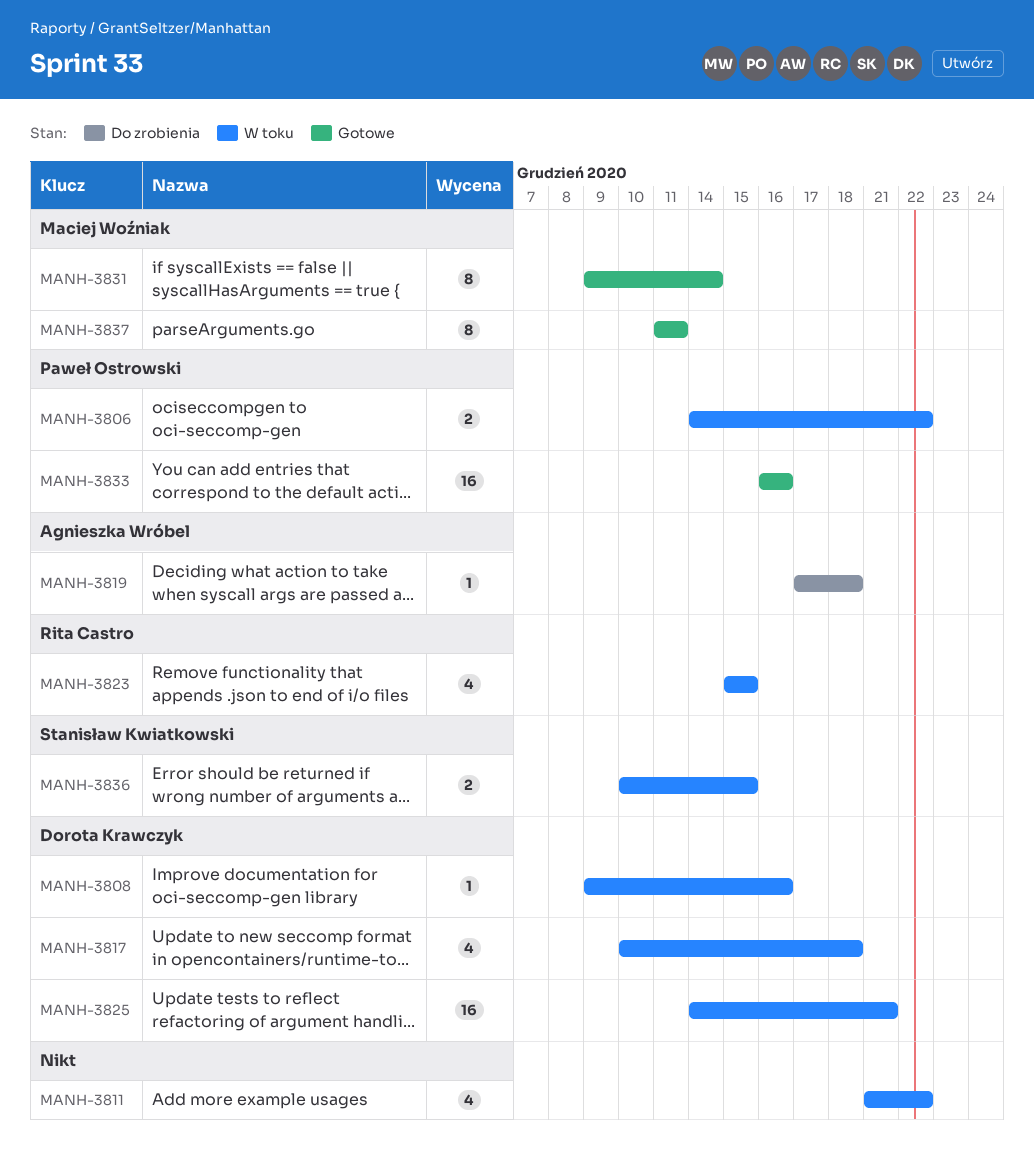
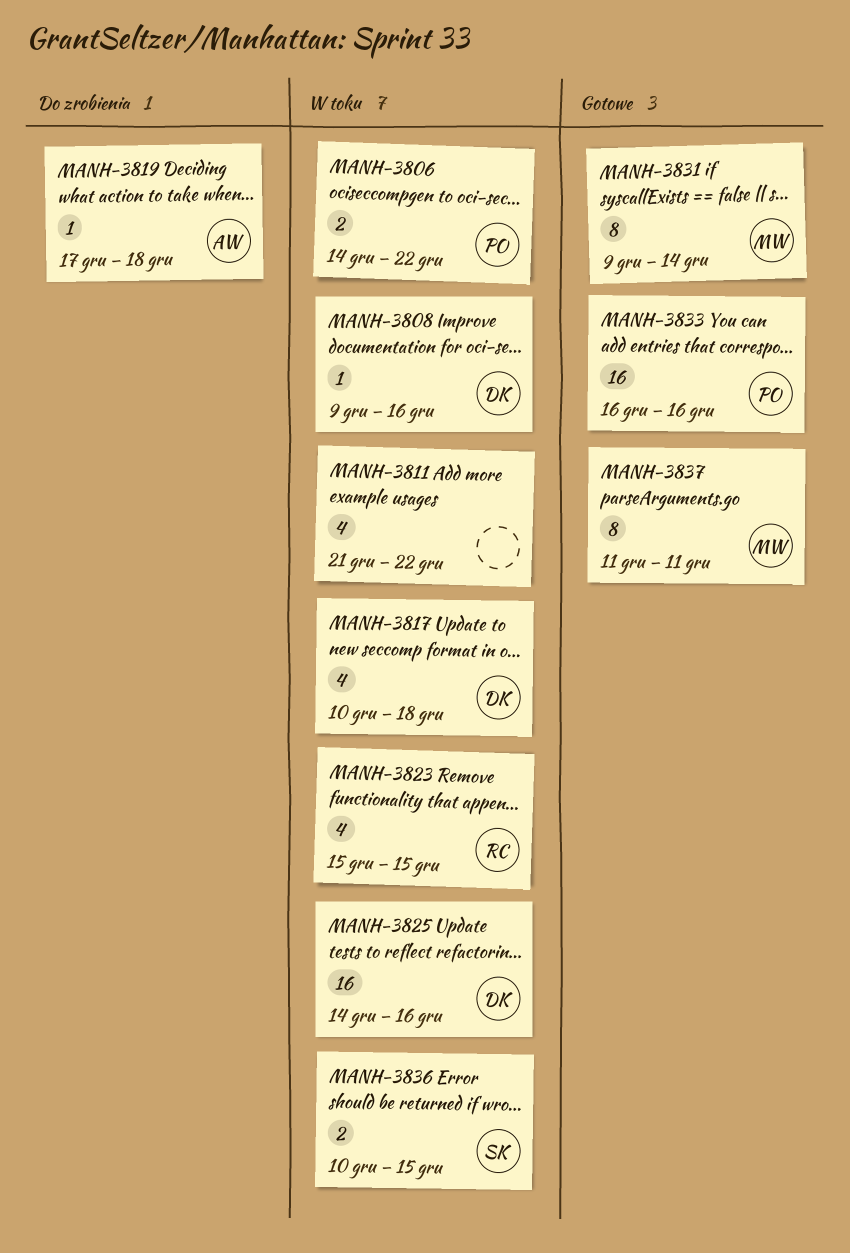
MANH-3825, due: Dec 21 -> Dec 16

